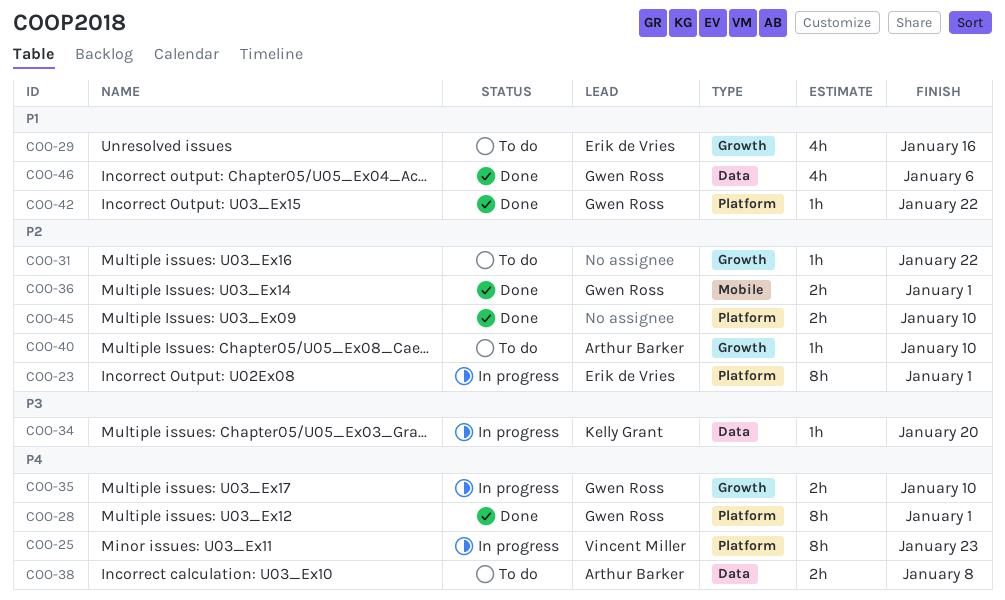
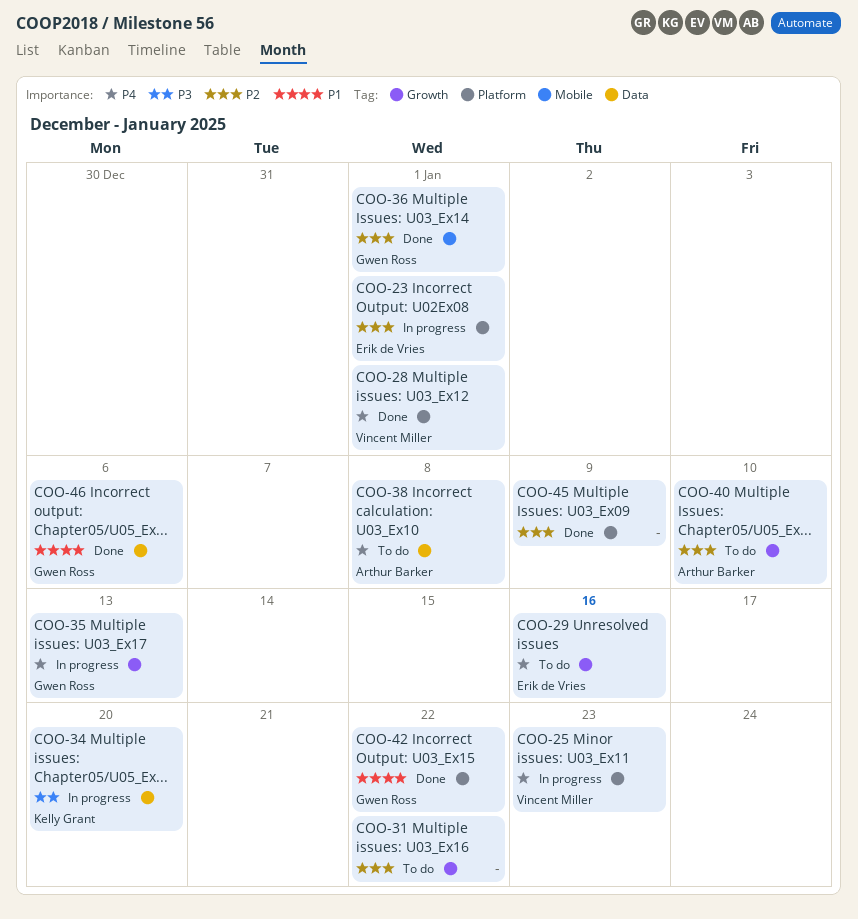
COO-28, owner: Gwen Ross -> Vincent Miller
COO-29, priority: P1 -> P4
COO-35, due: Jan 10 -> Jan 13
COO-45, due: Jan 10 -> Jan 9

